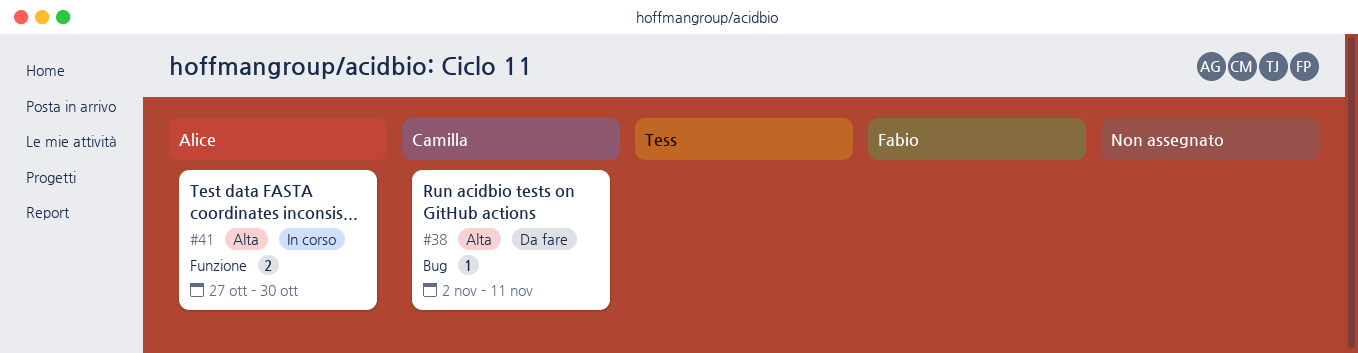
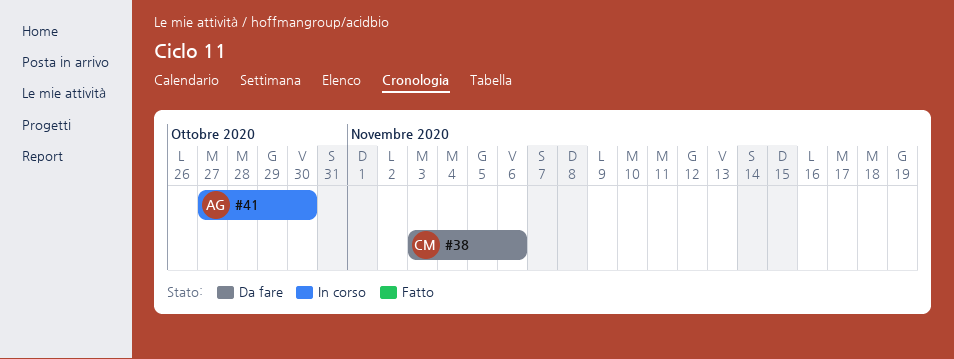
#38, start: Nov 2 -> Nov 3
#38, due: Nov 11 -> Nov 6

